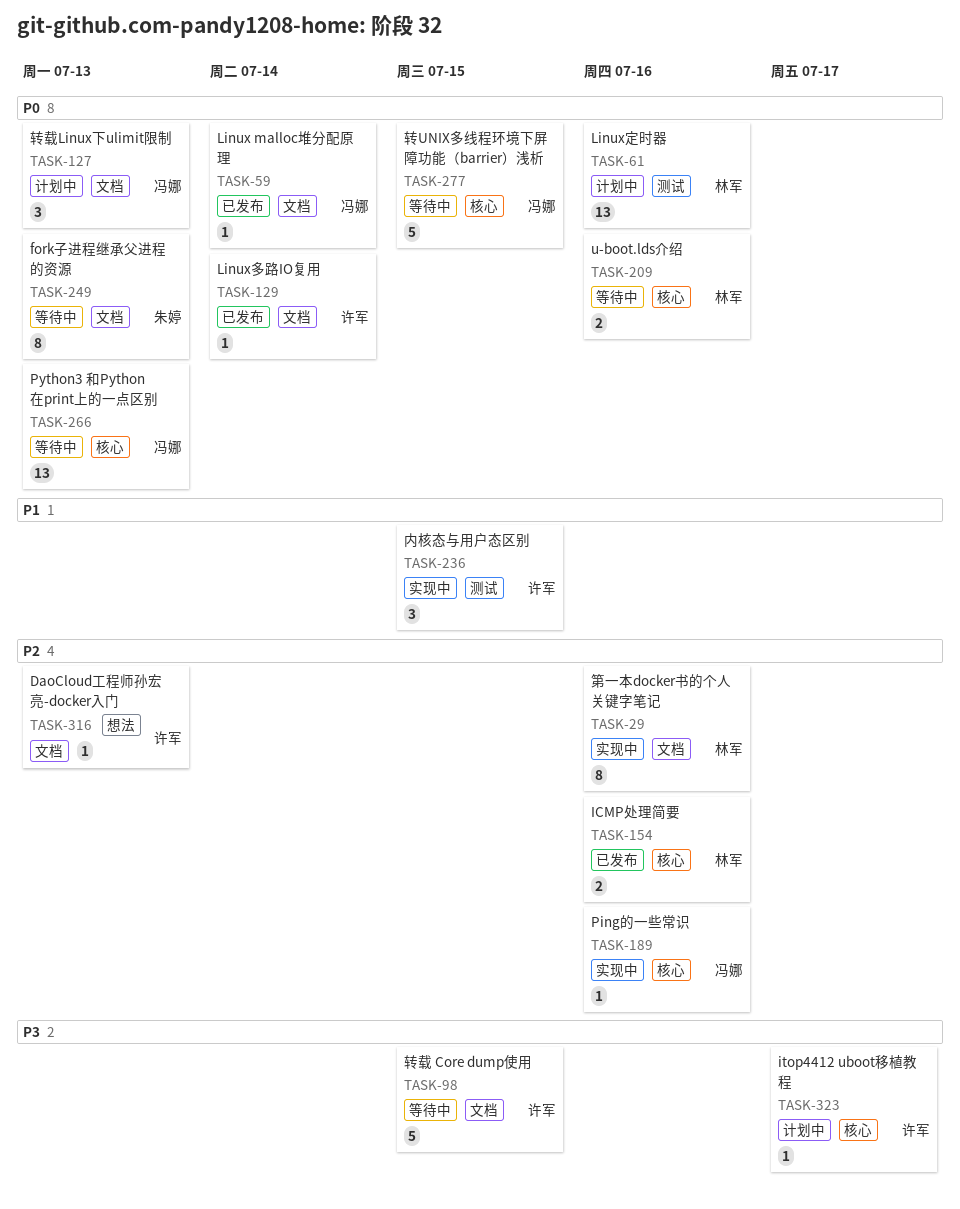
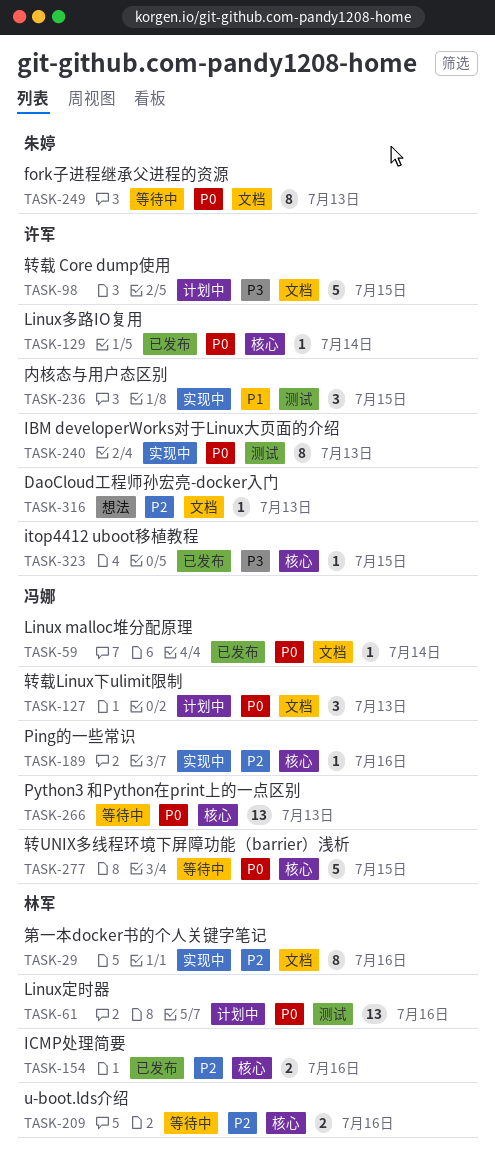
TASK-98, status: 等待中 -> 计划中
TASK-129, label: 文档 -> 核心
TASK-209, priority: P0 -> P2
TASK-240: none -> present
TASK-323, status: 计划中 -> 已发布
TASK-323, due: Jul 17 -> Jul 15

